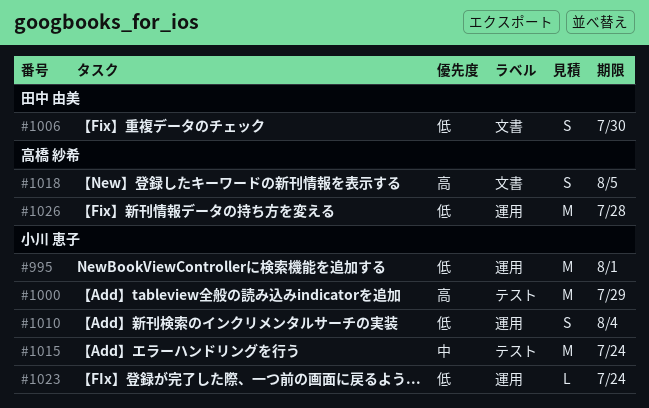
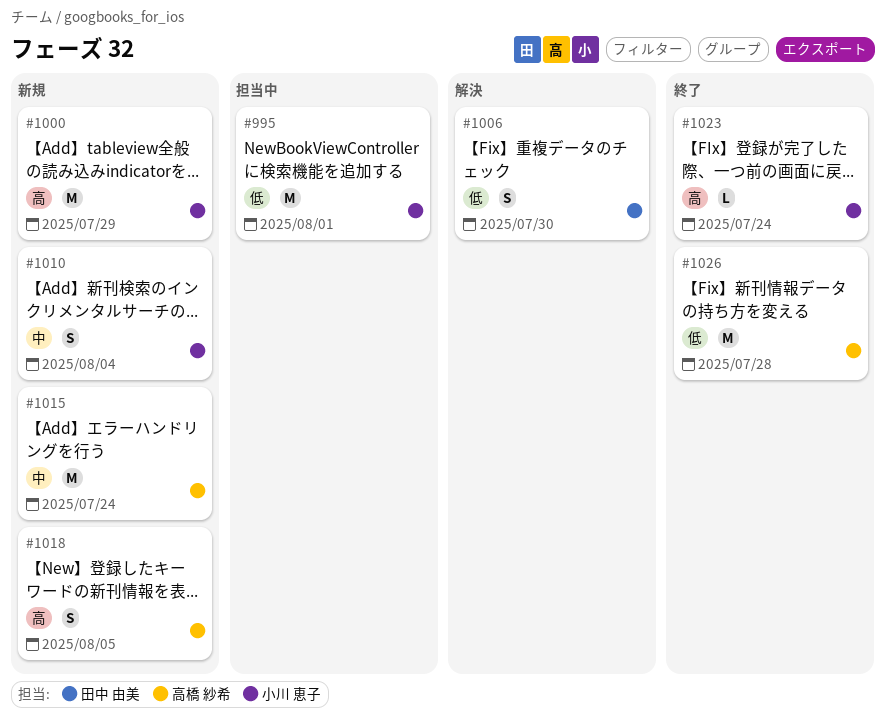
#1010, priority: 低 -> 中
#1015, owner: 小川 恵子 -> 高橋 紗希
#1023, priority: 低 -> 高

